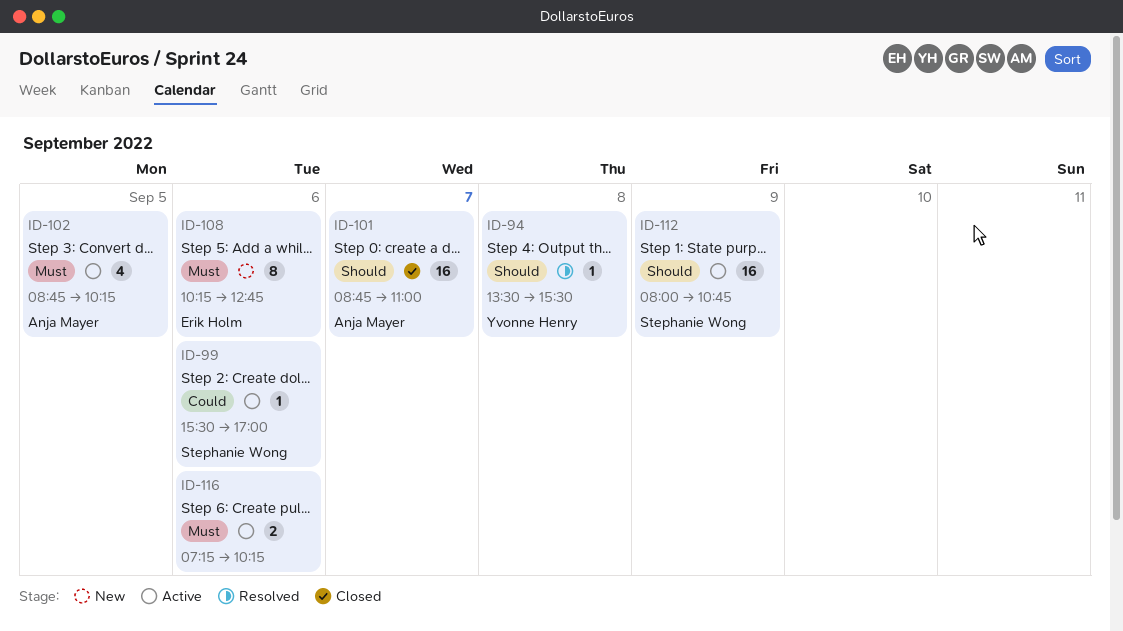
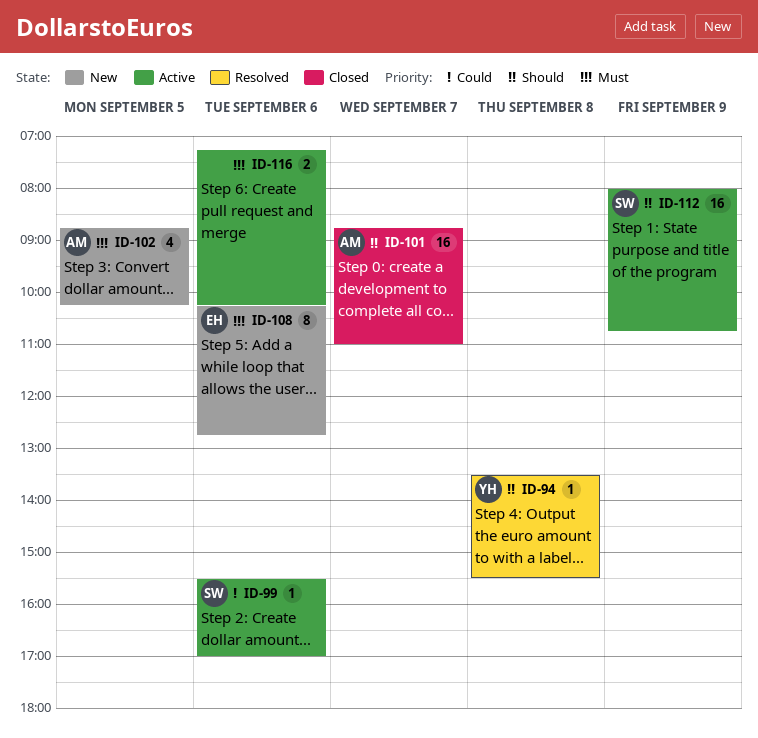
ID-102, status: Active -> New

